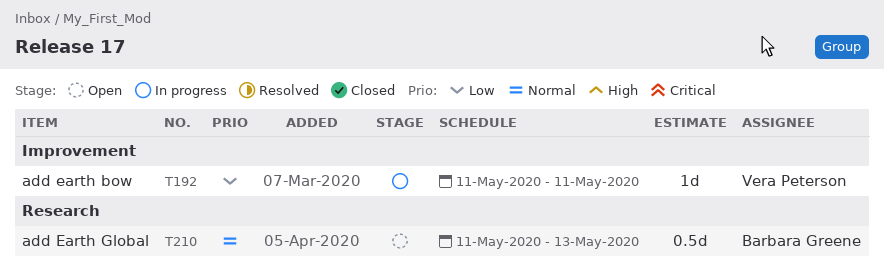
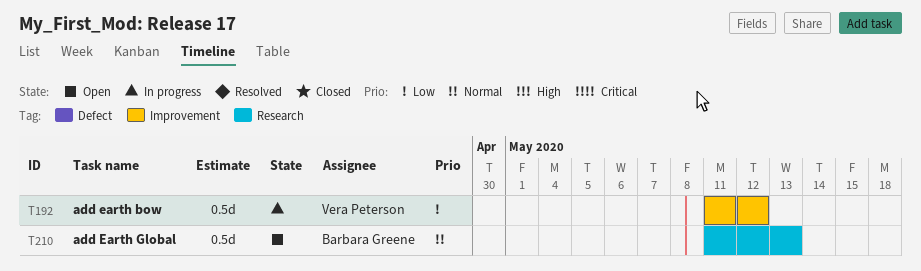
T192, estimate: 1d -> 0.5d
T192, due: May 11 -> May 12

